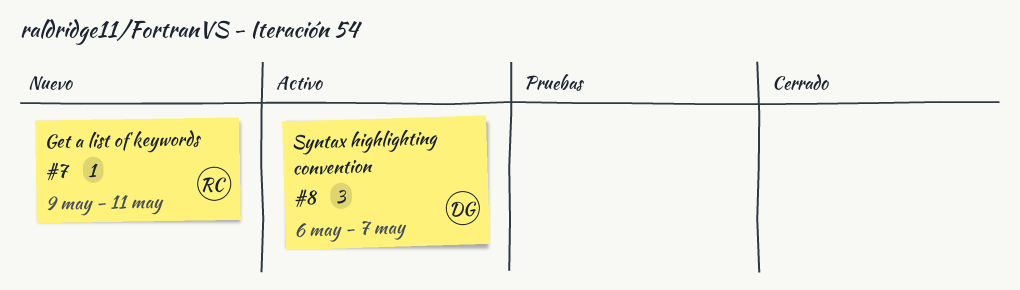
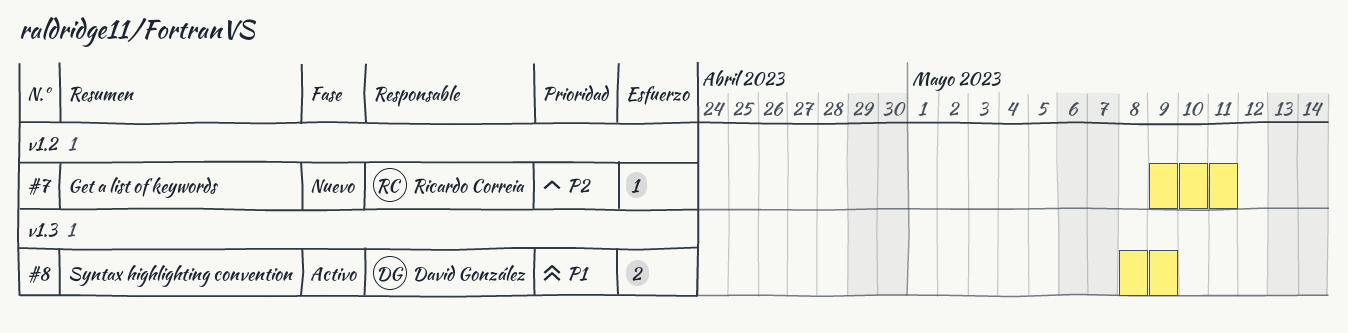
#8, estimate: 3 -> 2
#8, start: May 6 -> May 8
#8, due: May 7 -> May 9

